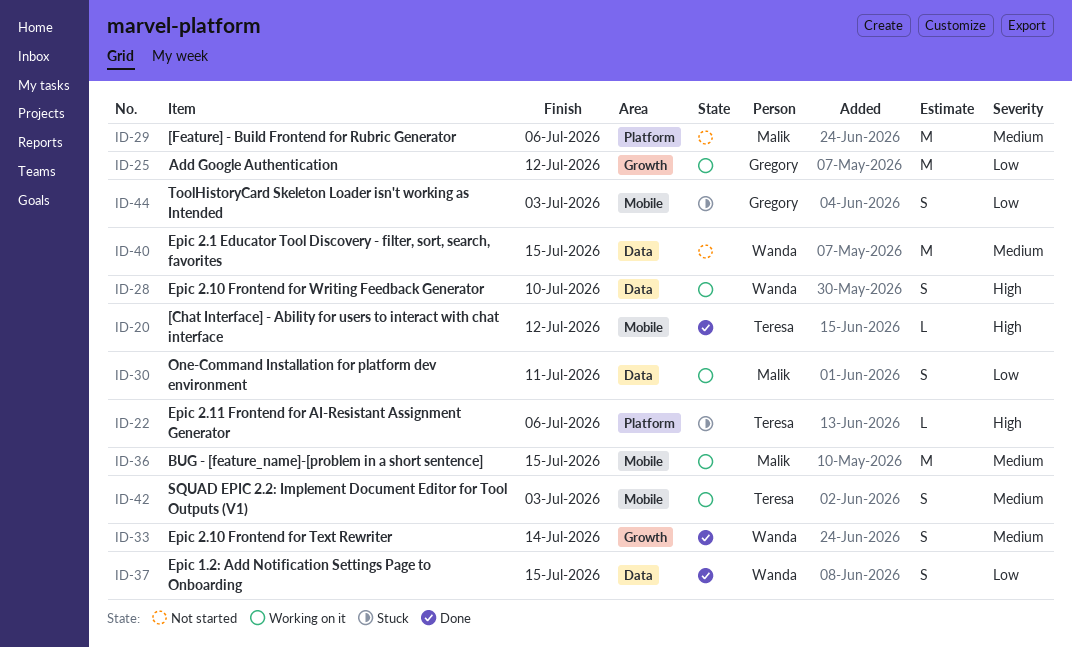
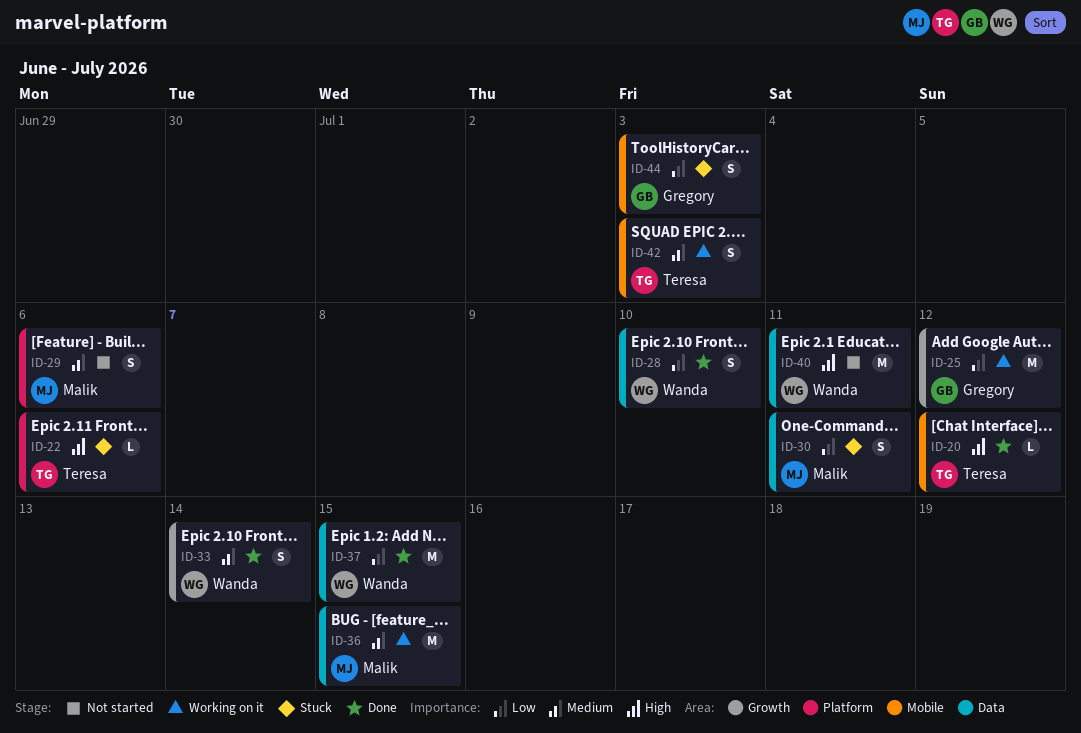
ID-28, status: Working on it -> Done
ID-28, priority: High -> Low
ID-29, estimate: M -> S
ID-30, status: Working on it -> Stuck
ID-36, label: Mobile -> Data
ID-37, estimate: S -> M
ID-40, priority: Medium -> High
ID-40, due: Jul 15 -> Jul 11

